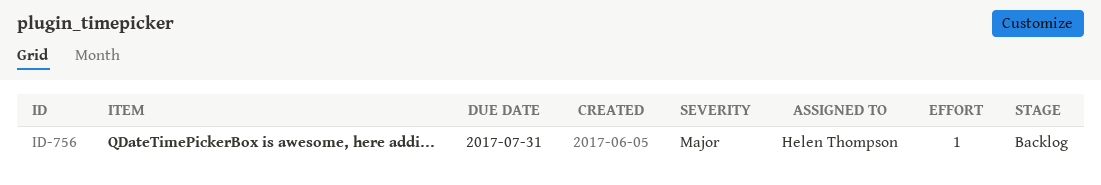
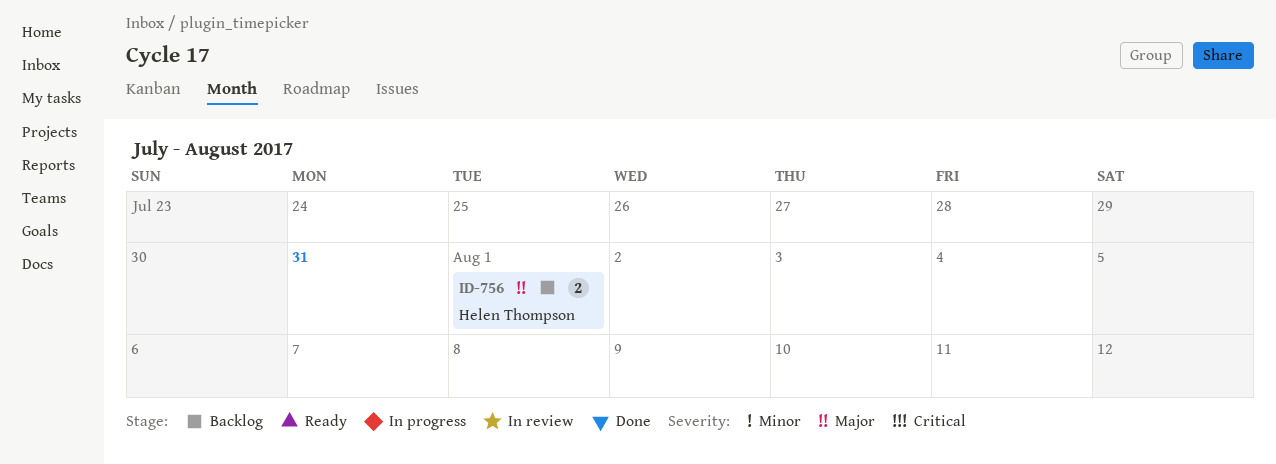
ID-756, estimate: 1 -> 2
ID-756, due: Jul 31 -> Aug 1

